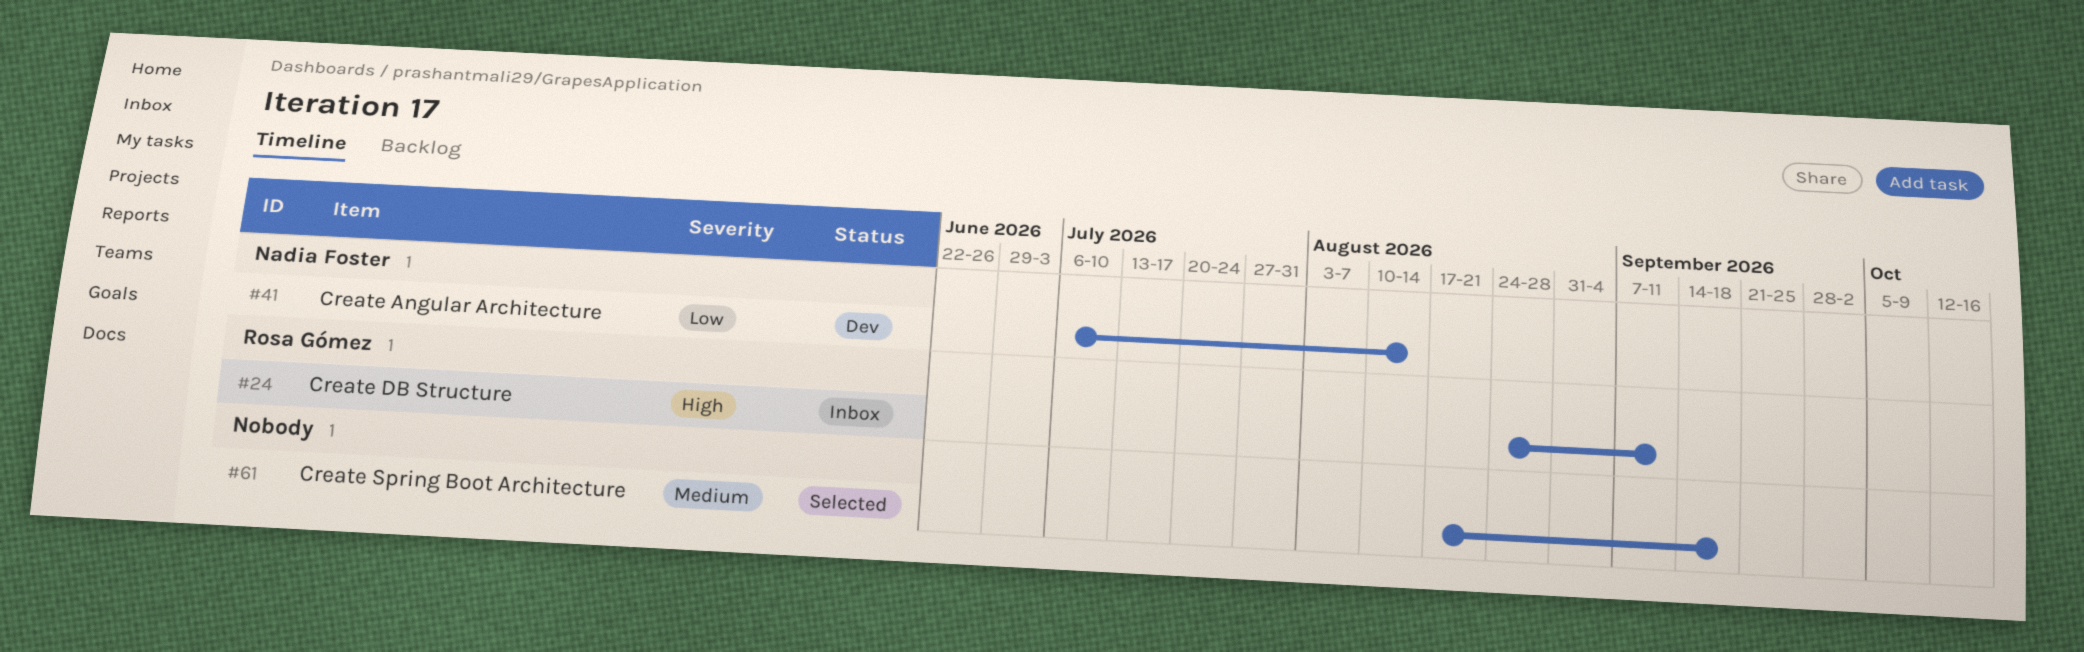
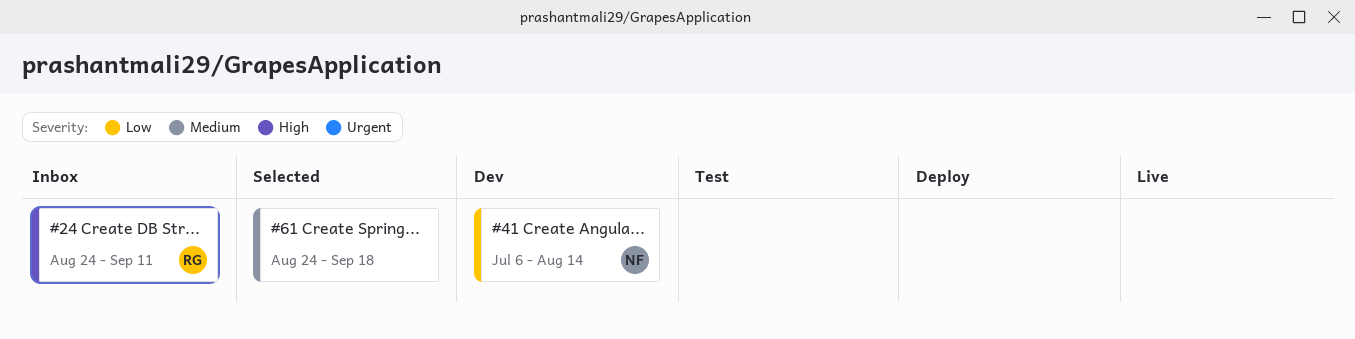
#61, start: Aug 17 -> Aug 24

